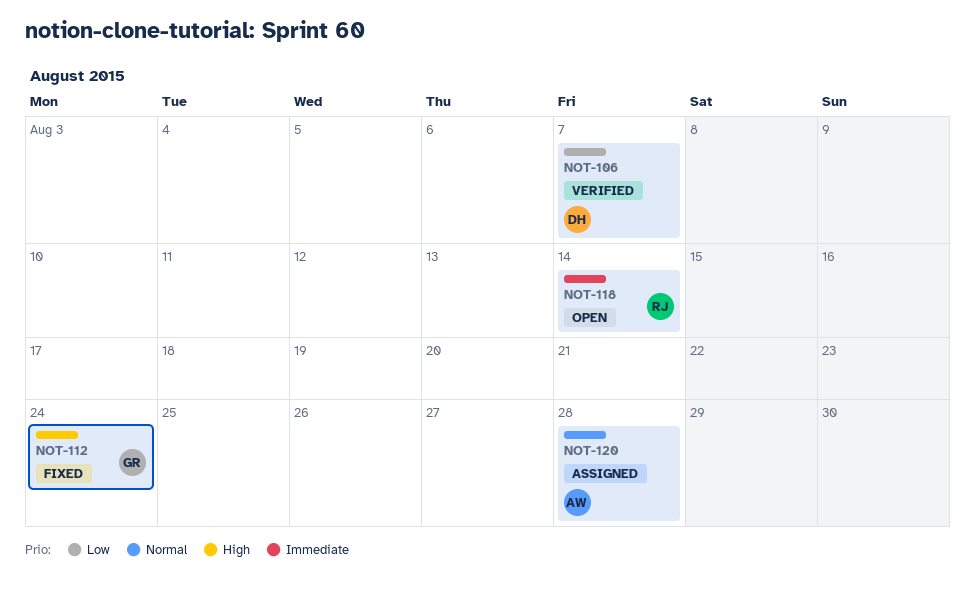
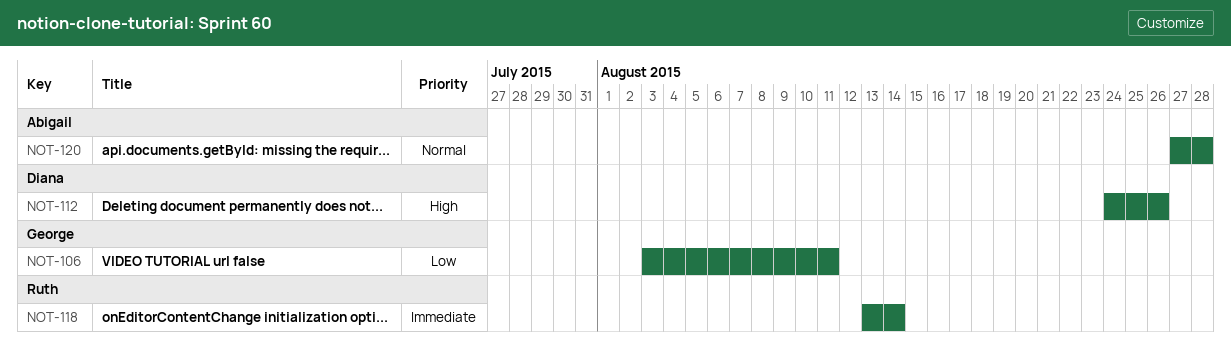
NOT-106, owner: Diana -> George
NOT-106, due: Aug 7 -> Aug 11
NOT-112, owner: George -> Diana
NOT-112, due: Aug 24 -> Aug 26

